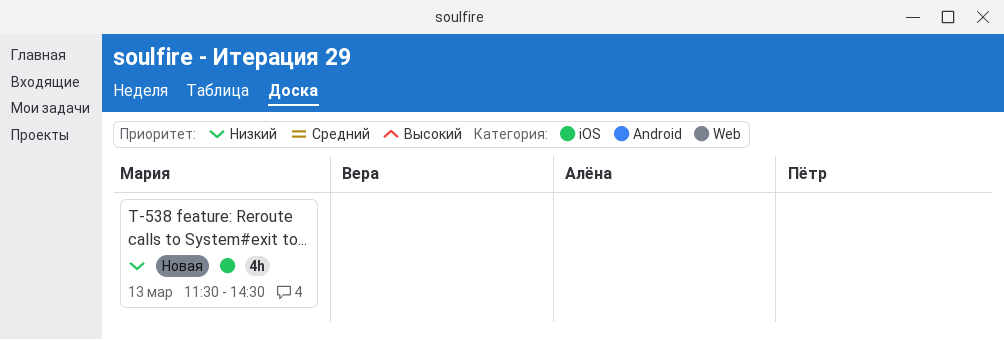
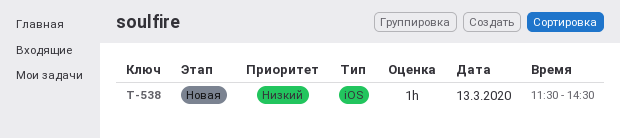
T-538, estimate: 4h -> 1h

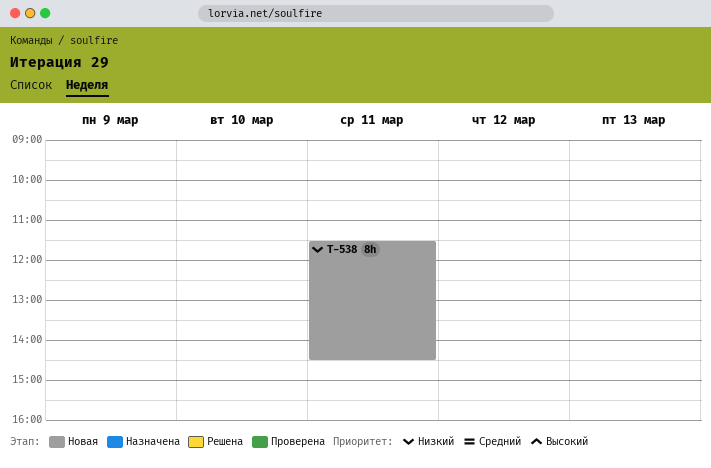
T-538, estimate: 1h -> 8h
T-538, day: Mar 13 -> Mar 11

